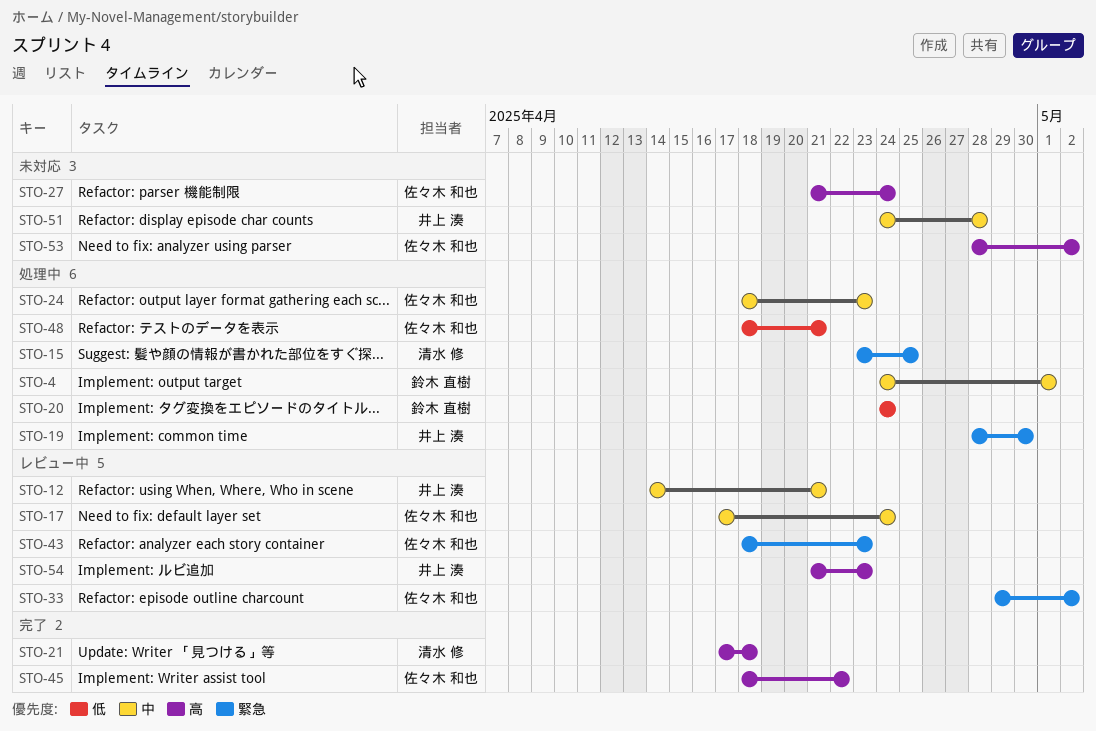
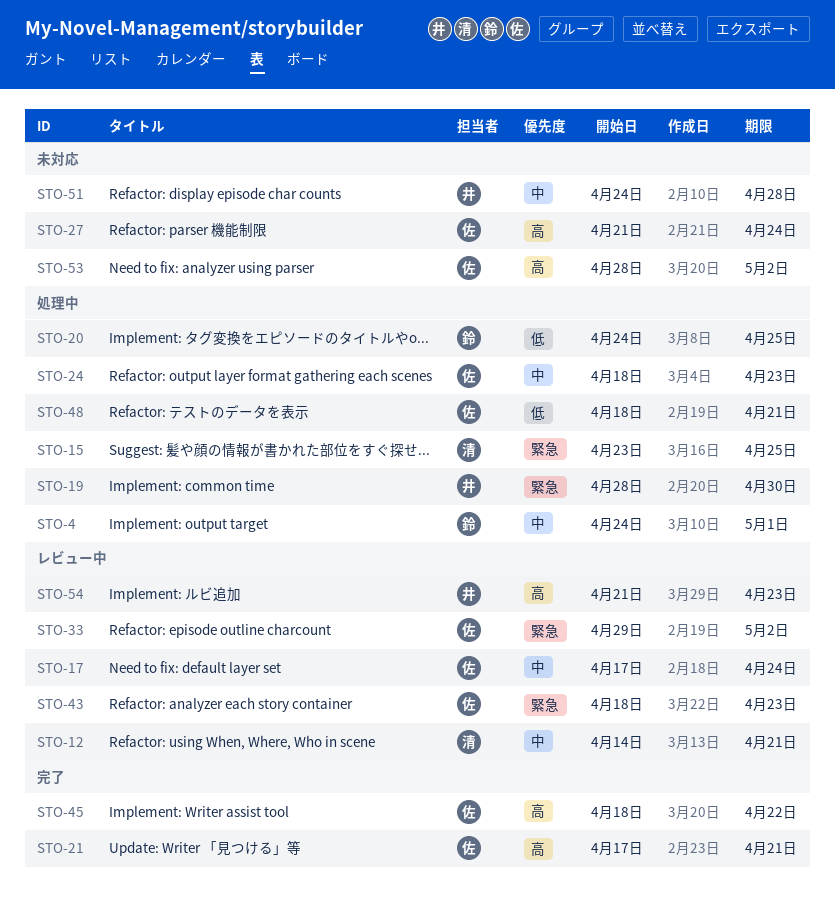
STO-12, owner: 井上 湊 -> 清水 修
STO-20, due: Apr 24 -> Apr 25
STO-21, owner: 清水 修 -> 佐々木 和也
STO-21, due: Apr 18 -> Apr 21

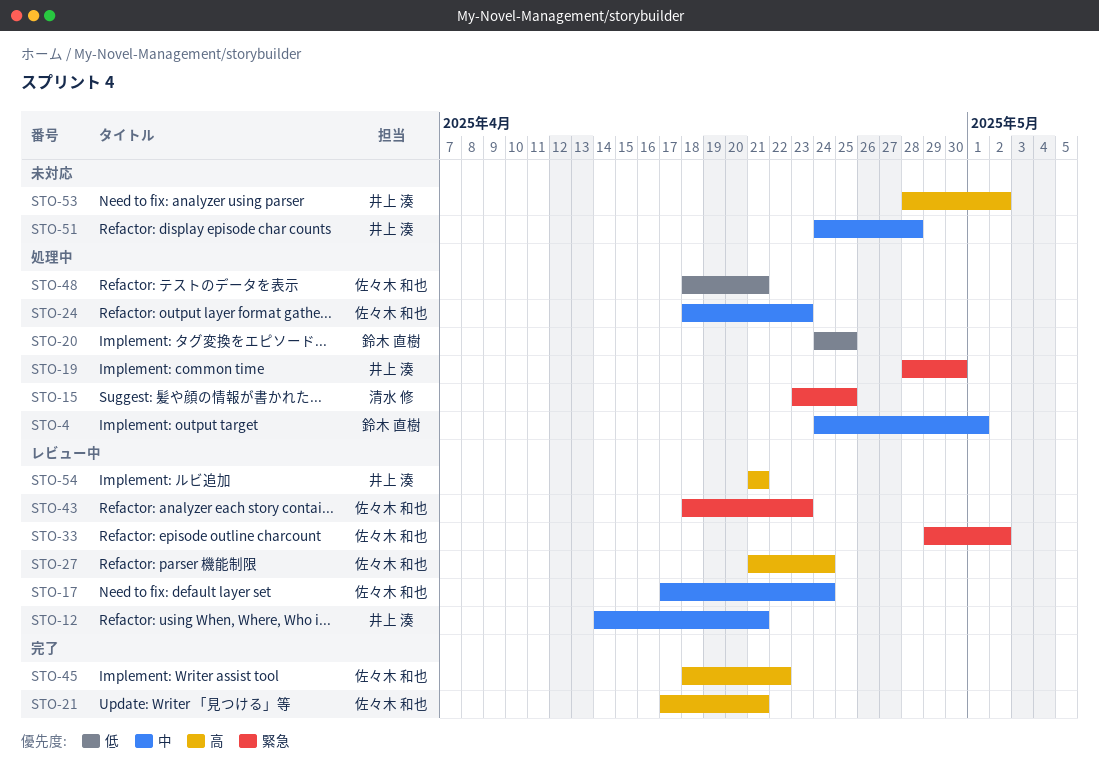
STO-12, owner: 清水 修 -> 井上 湊
STO-27, status: 未対応 -> レビュー中
STO-53, owner: 佐々木 和也 -> 井上 湊
STO-54, due: Apr 23 -> Apr 21

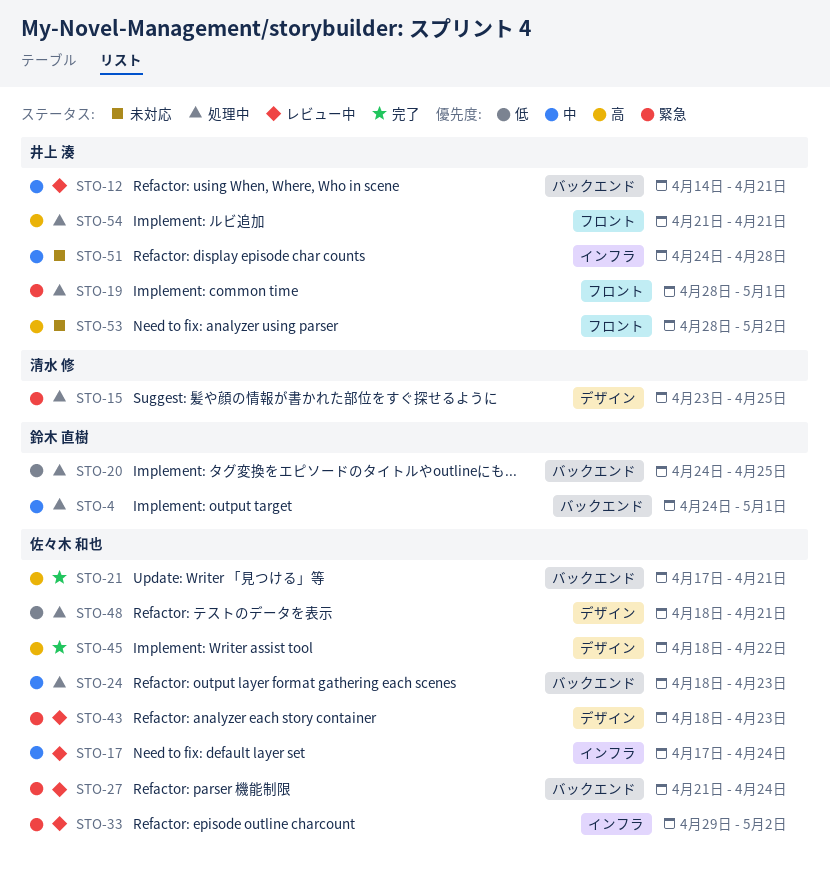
STO-19, due: Apr 30 -> May 1
STO-27, priority: 高 -> 緊急
STO-54, status: レビュー中 -> 処理中

